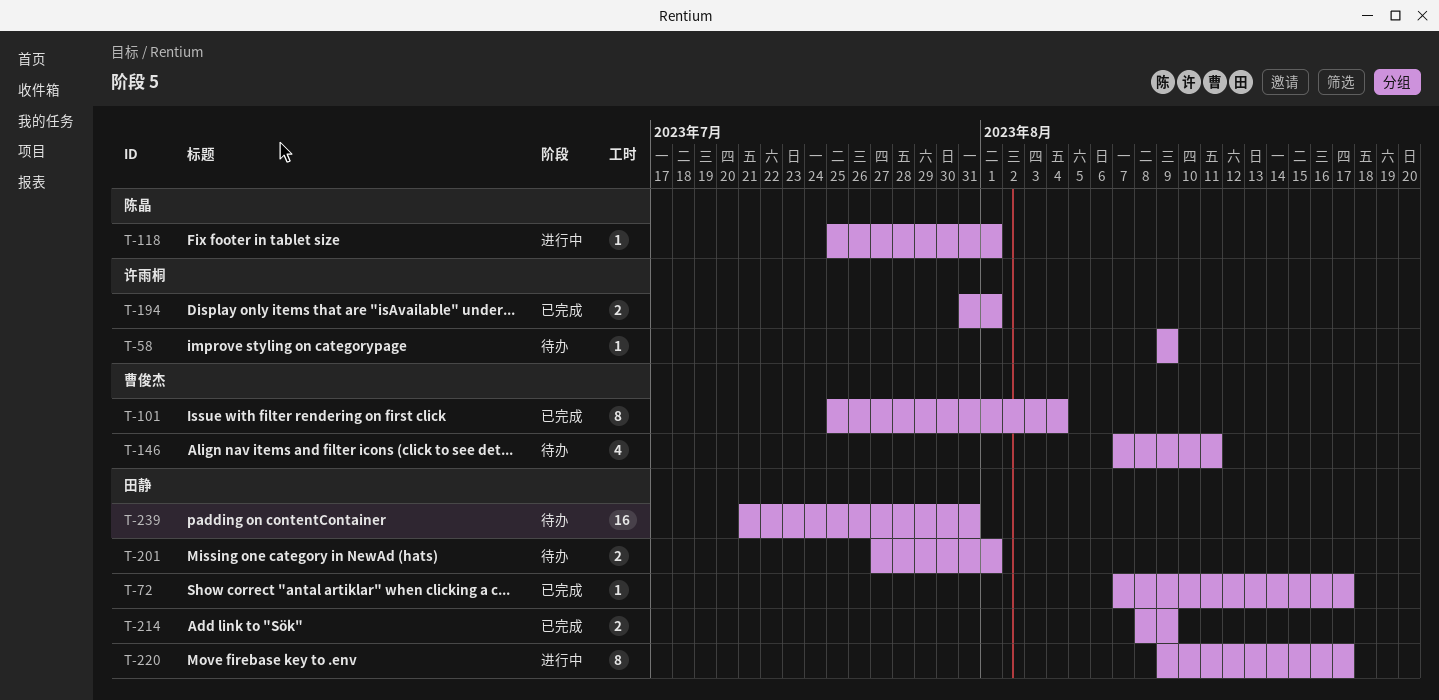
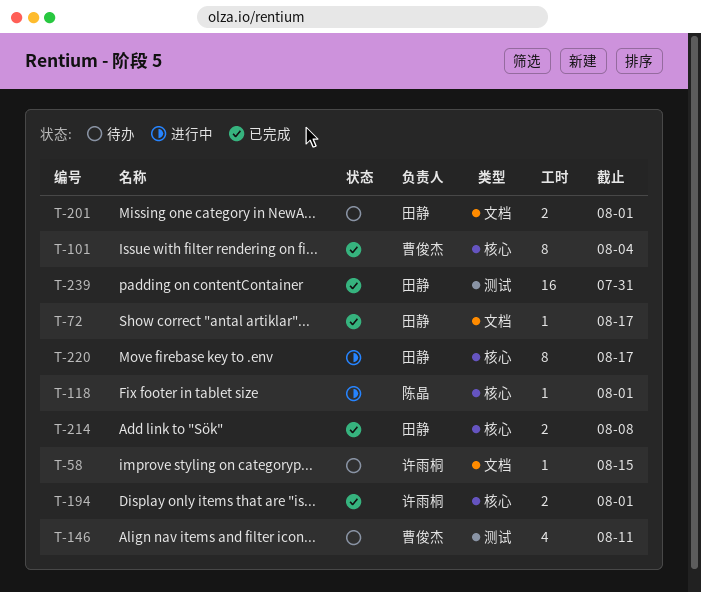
T-58, due: Aug 9 -> Aug 15
T-214, due: Aug 9 -> Aug 8
T-239, status: 待办 -> 已完成

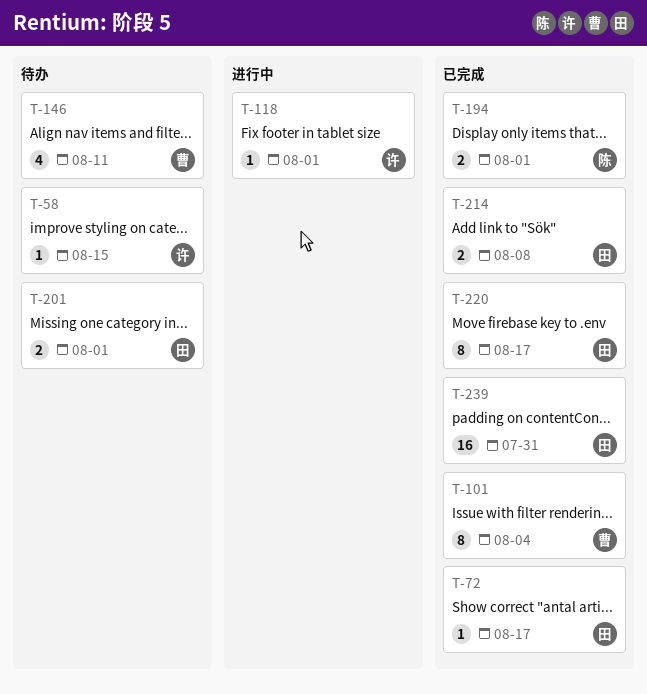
T-118, owner: 陈晶 -> 许雨桐
T-194, owner: 许雨桐 -> 陈晶
T-220, status: 进行中 -> 已完成

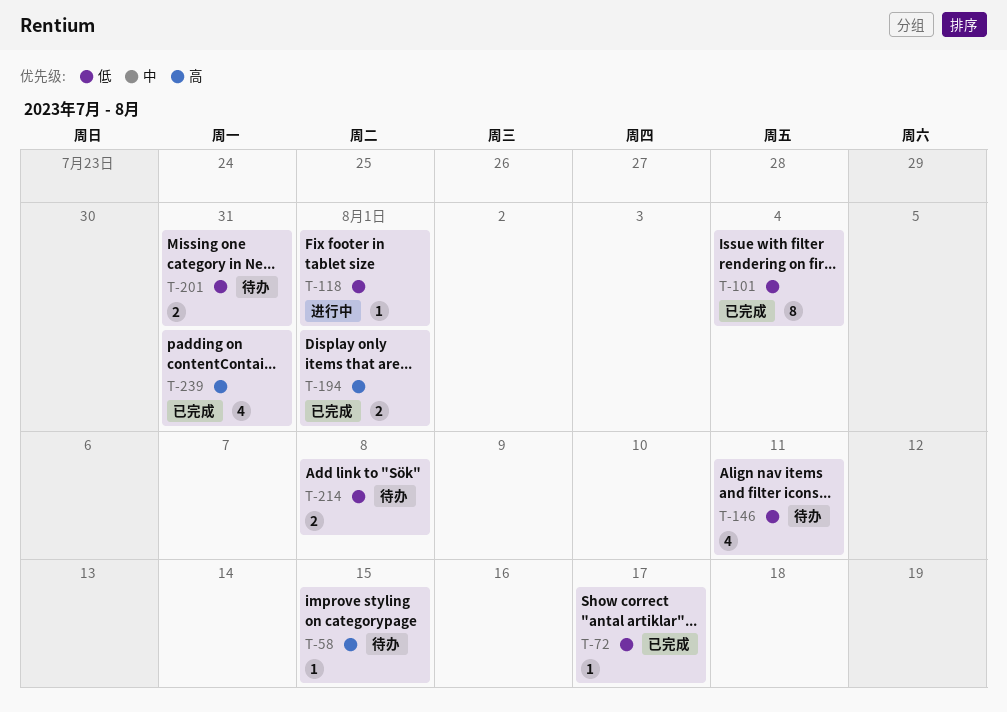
T-201, due: Aug 1 -> Jul 31
T-214, status: 已完成 -> 待办
T-220: present -> none
T-239, estimate: 16 -> 4

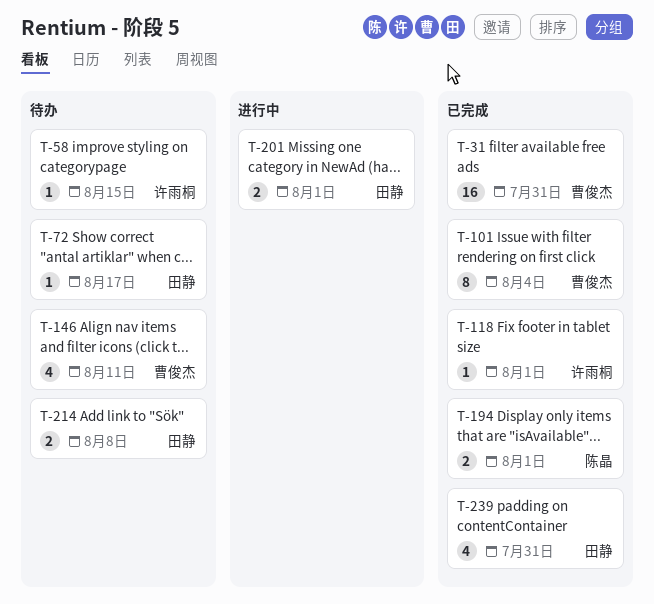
T-31: none -> present
T-72, status: 已完成 -> 待办
T-118, status: 进行中 -> 已完成
T-201, status: 待办 -> 进行中
T-201, due: Jul 31 -> Aug 1

